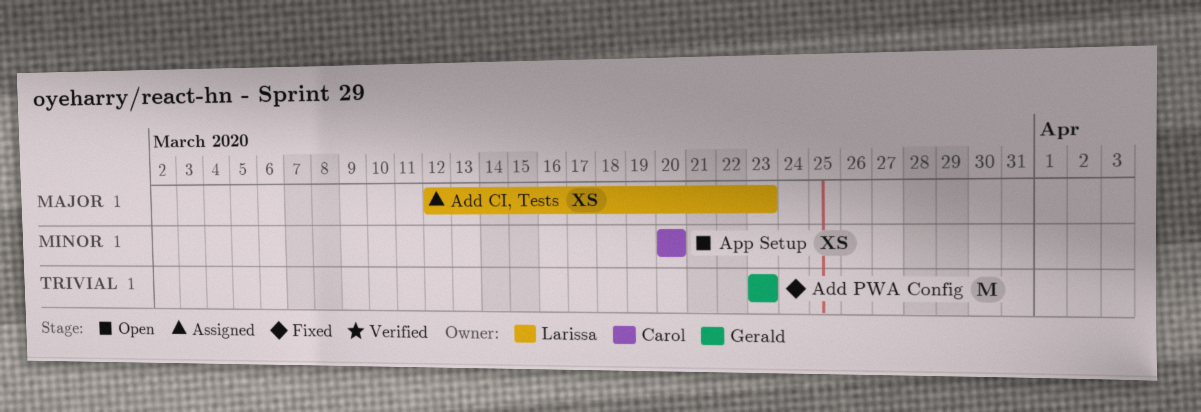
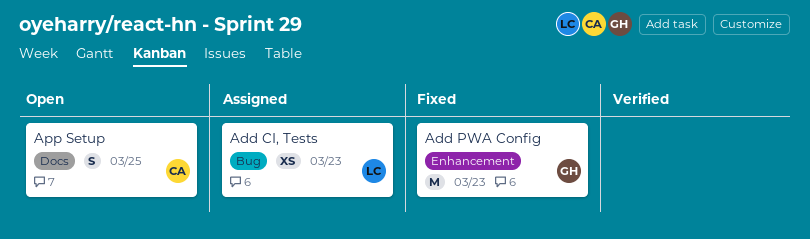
App Setup, estimate: XS -> S
App Setup, due: Mar 20 -> Mar 25

